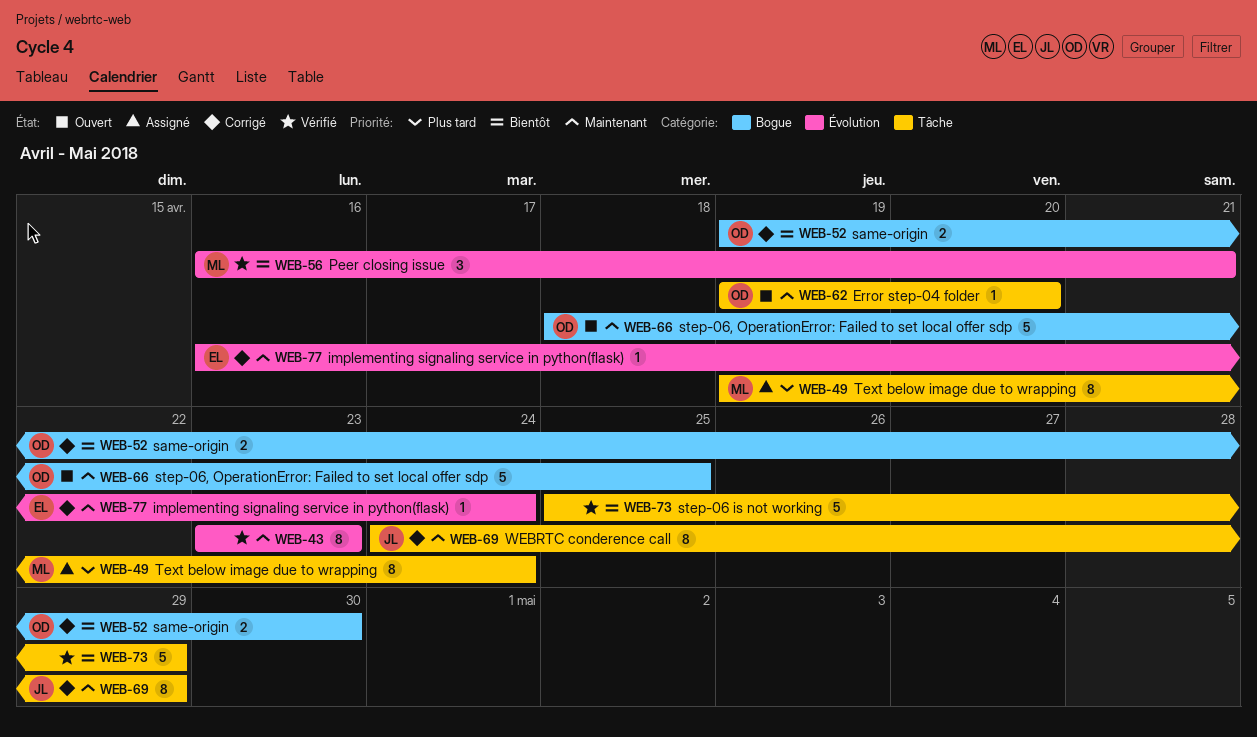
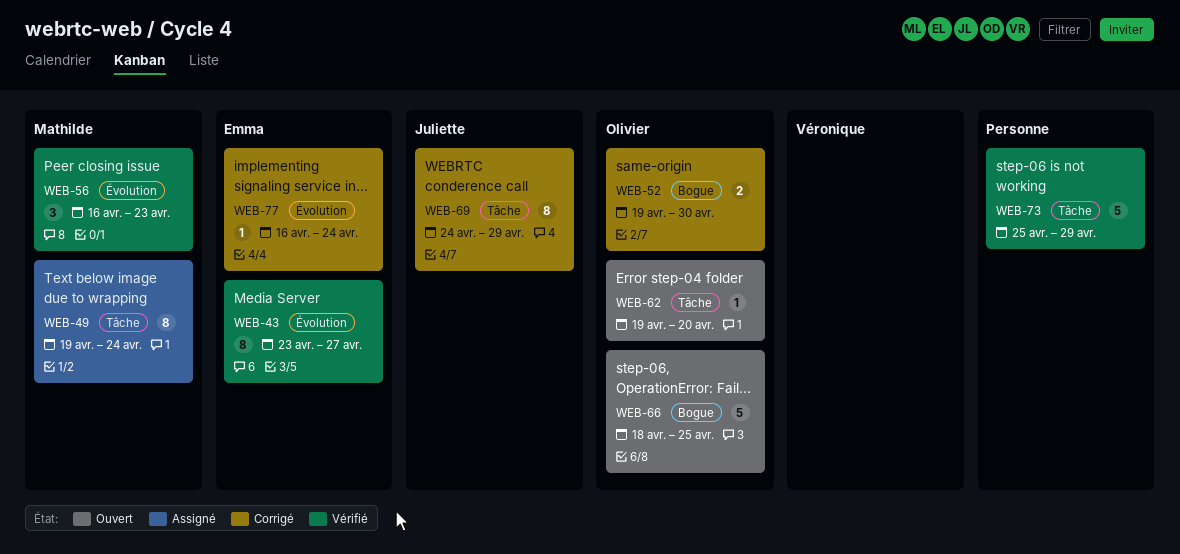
WEB-43, owner: none -> Emma
WEB-43, due: Apr 23 -> Apr 27
WEB-56, due: Apr 21 -> Apr 23

